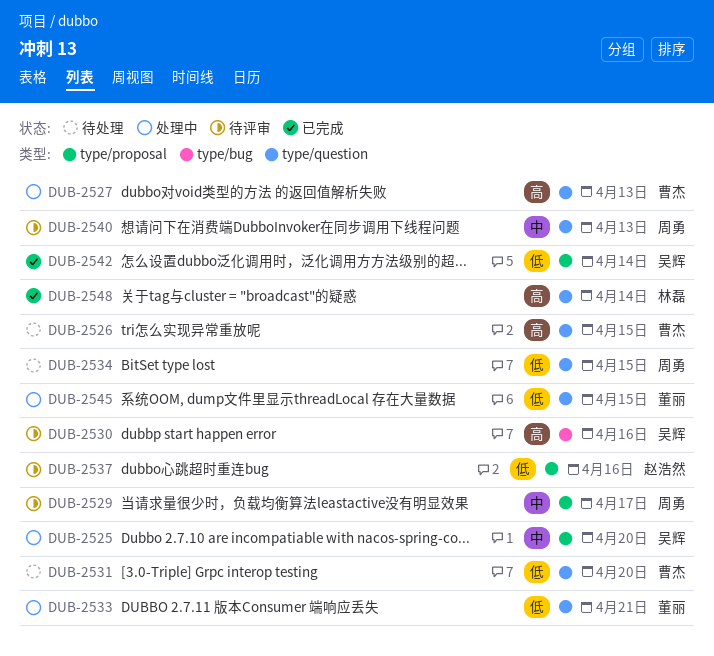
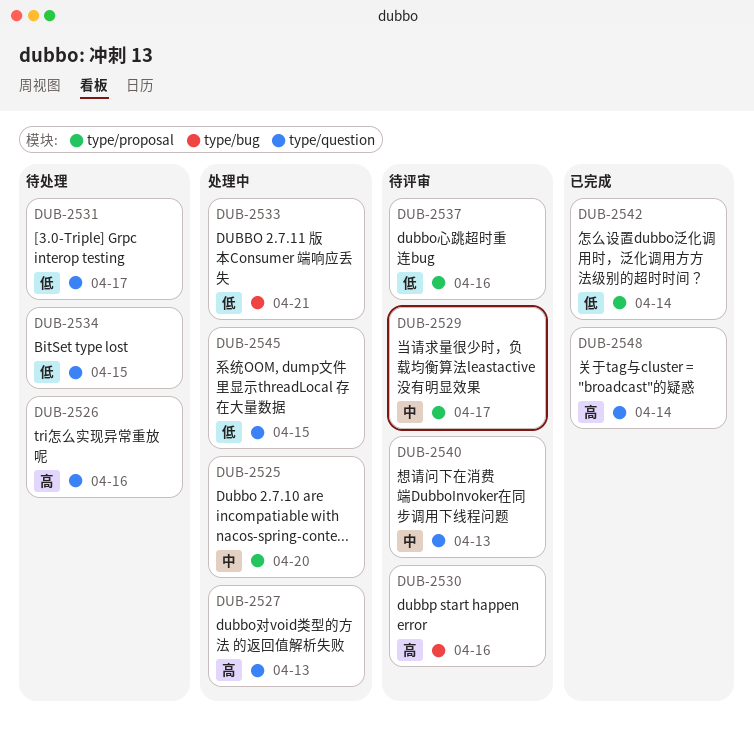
DUB-2526, due: Apr 15 -> Apr 16
DUB-2531, due: Apr 20 -> Apr 17
DUB-2533, label: type/question -> type/bug

